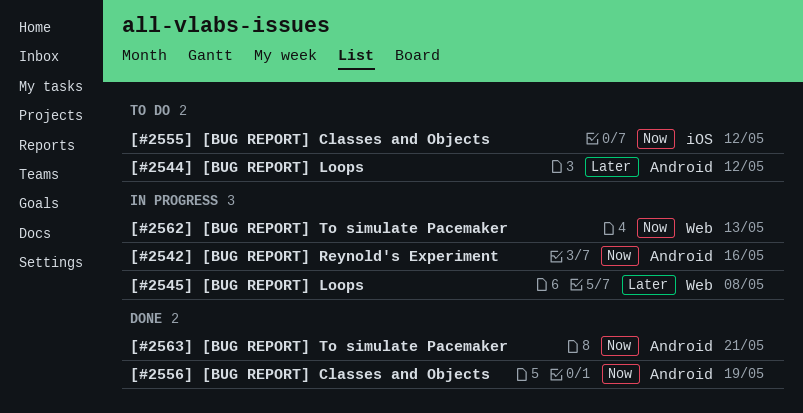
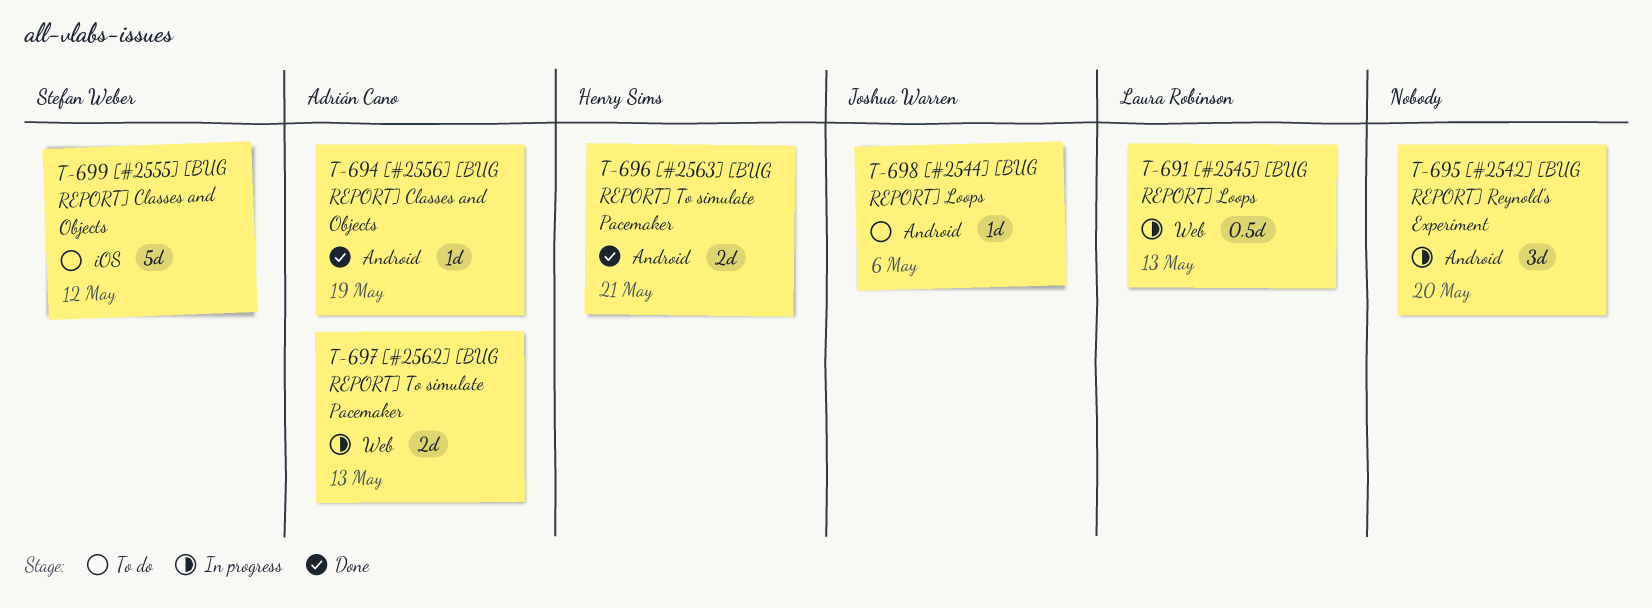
[#2542] [BUG REPORT] Reynold's Experiment, due: May 16 -> May 20
[#2544] [BUG REPORT] Loops, due: May 12 -> May 6
[#2545] [BUG REPORT] Loops, due: May 8 -> May 13

